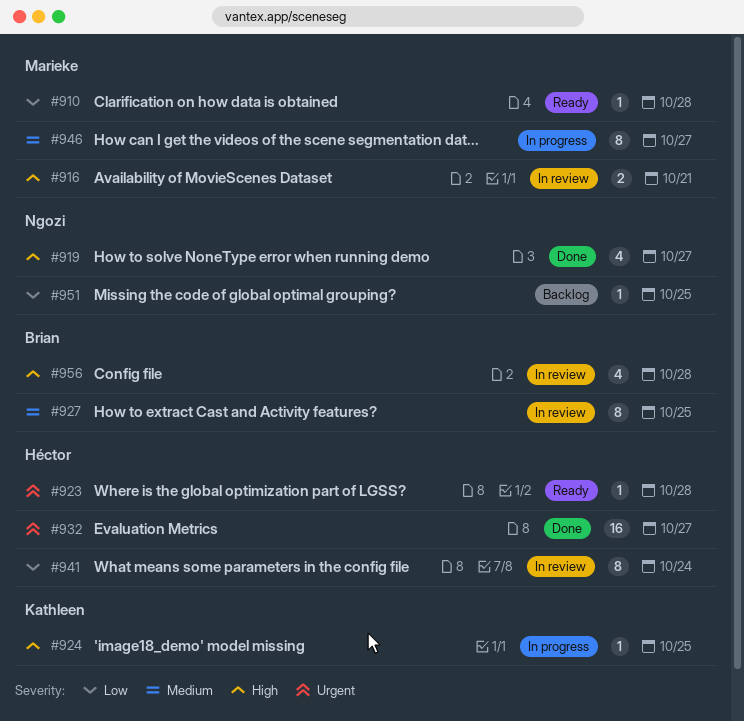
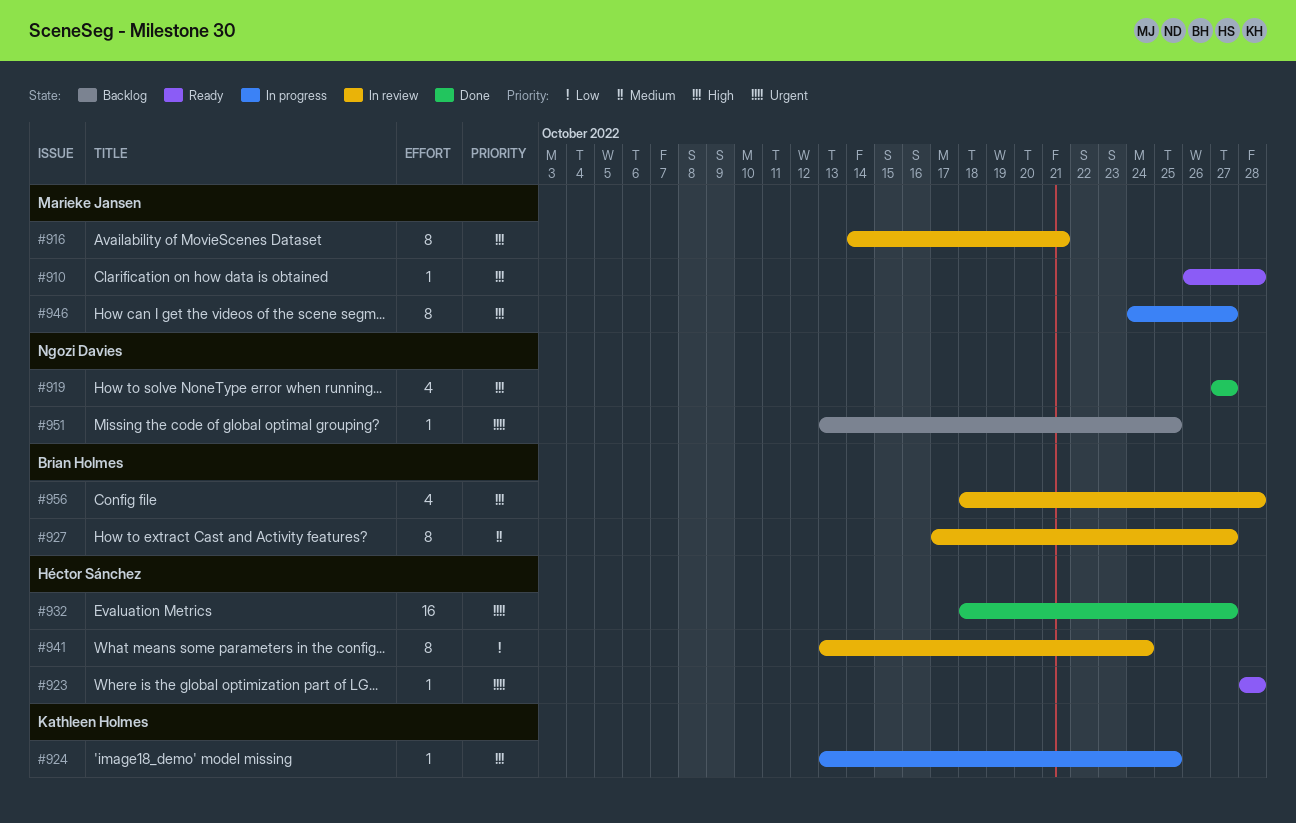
#910, priority: Low -> High
#916, estimate: 2 -> 8
#927, due: Oct 25 -> Oct 27
#946, priority: Medium -> High
#951, priority: Low -> Urgent

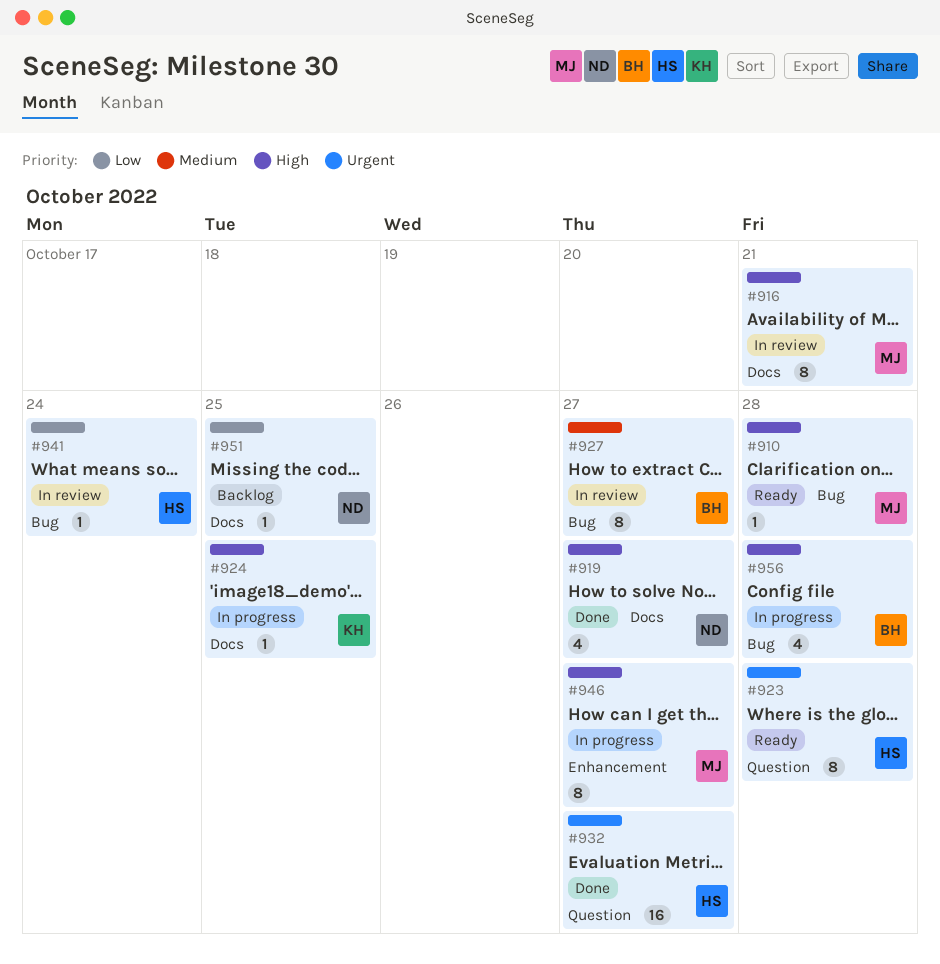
#923, estimate: 1 -> 8
#941, estimate: 8 -> 1
#951, priority: Urgent -> Low
#956, status: In review -> In progress

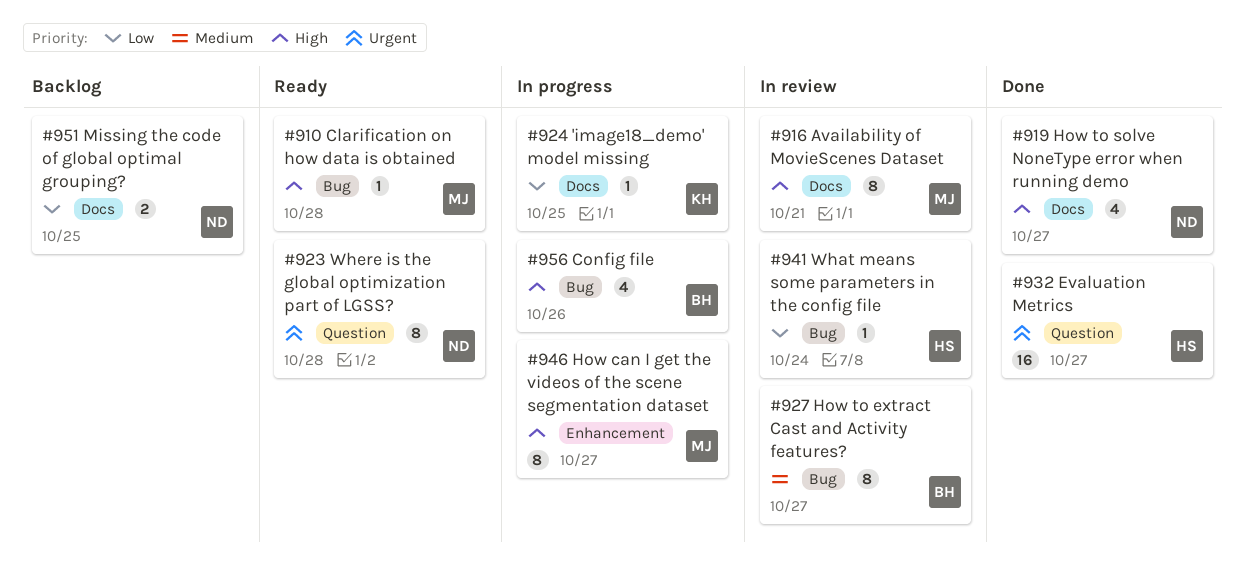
#923, owner: HS -> ND
#924, priority: High -> Low
#951, estimate: 1 -> 2
#956, due: Oct 28 -> Oct 26

